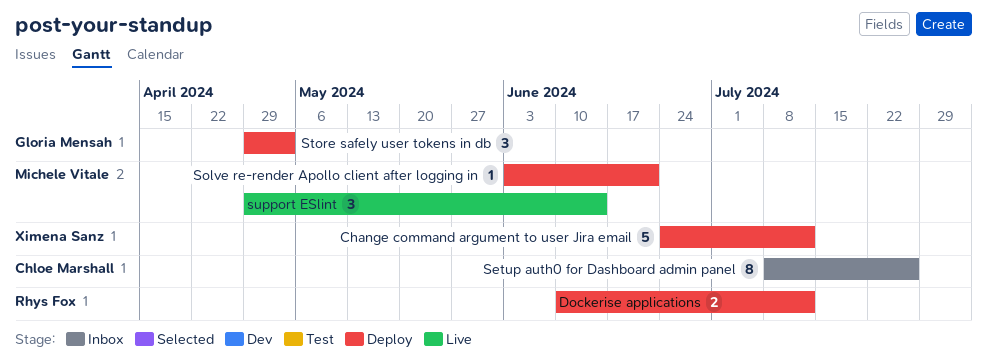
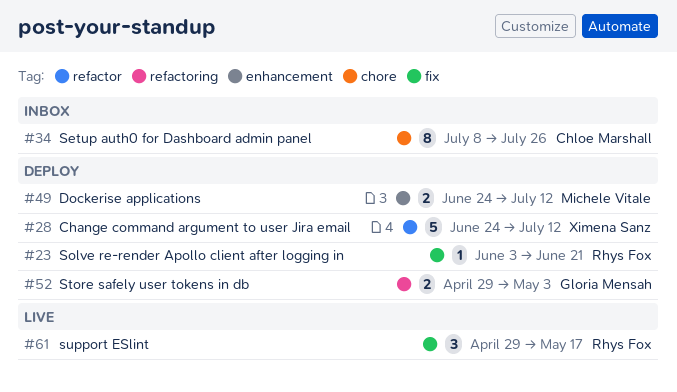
Dockerise applications, owner: Rhys Fox -> Michele Vitale
Dockerise applications, start: Jun 10 -> Jun 24
Solve re-render Apollo client after logging in, owner: Michele Vitale -> Rhys Fox
Store safely user tokens in db, estimate: 3 -> 2
support ESlint, owner: Michele Vitale -> Rhys Fox
support ESlint, due: Jun 14 -> May 17

